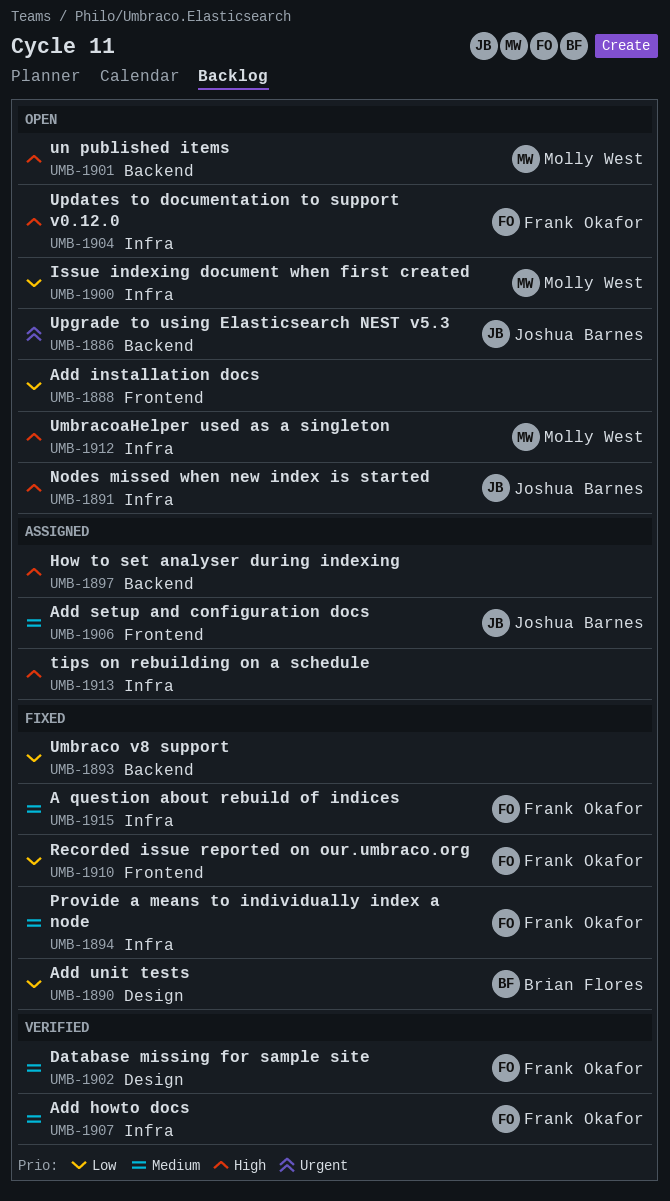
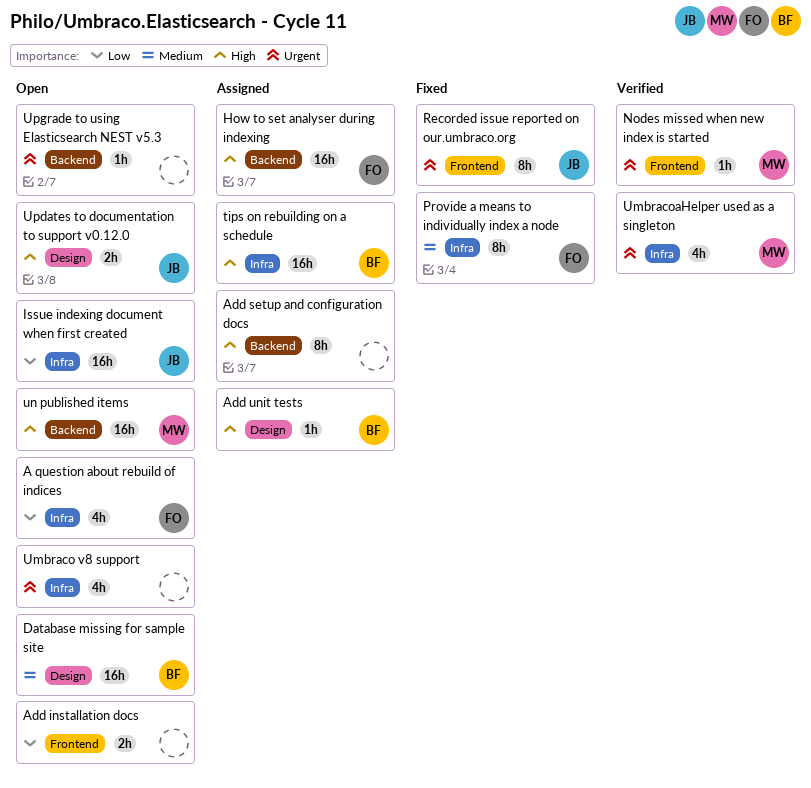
A question about rebuild of indices, status: Fixed -> Open
A question about rebuild of indices, priority: Medium -> Low
Add howto docs: present -> none
Add setup and configuration docs, owner: Joshua Barnes -> none
Add setup and configuration docs, priority: Medium -> High
Add setup and configuration docs, label: Frontend -> Backend
Add unit tests, status: Fixed -> Assigned
Add unit tests, priority: Low -> High
Database missing for sample site, status: Verified -> Open
Database missing for sample site, owner: Frank Okafor -> Brian Flores
How to set analyser during indexing, owner: none -> Frank Okafor
Issue indexing document when first created, owner: Molly West -> Joshua Barnes
Nodes missed when new index is started, status: Open -> Verified
Nodes missed when new index is started, owner: Joshua Barnes -> Molly West
Nodes missed when new index is started, priority: High -> Urgent
Nodes missed when new index is started, label: Infra -> Frontend
Recorded issue reported on our.umbraco.org, owner: Frank Okafor -> Joshua Barnes
Recorded issue reported on our.umbraco.org, priority: Low -> Urgent
tips on rebuilding on a schedule, owner: none -> Brian Flores
Umbraco v8 support, status: Fixed -> Open
Umbraco v8 support, priority: Low -> Urgent
Umbraco v8 support, label: Backend -> Infra
UmbracoaHelper used as a singleton, status: Open -> Verified
UmbracoaHelper used as a singleton, priority: High -> Urgent
Updates to documentation to support v0.12.0, owner: Frank Okafor -> Joshua Barnes
Updates to documentation to support v0.12.0, label: Infra -> Design
Upgrade to using Elasticsearch NEST v5.3, owner: Joshua Barnes -> none

